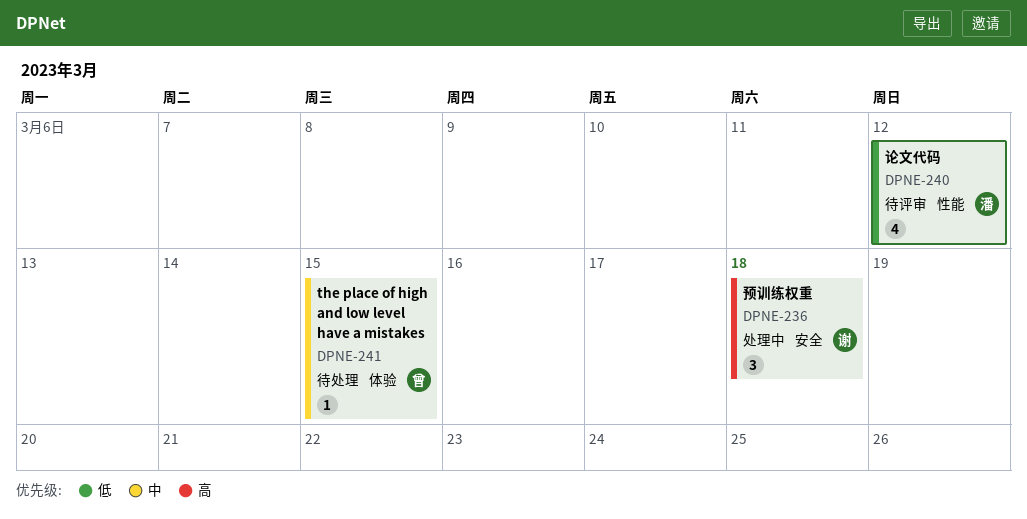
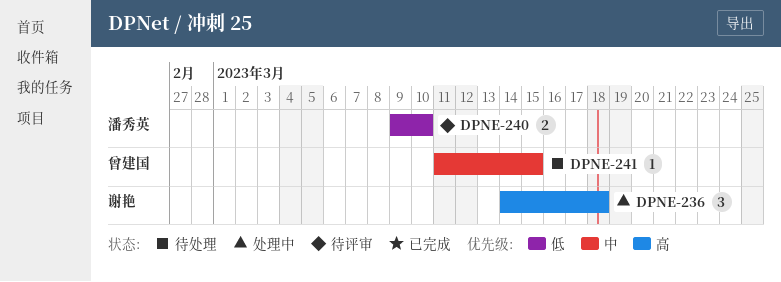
DPNE-240, estimate: 4 -> 2
DPNE-240, due: Mar 12 -> Mar 10

